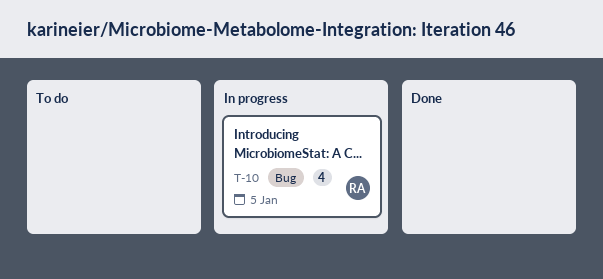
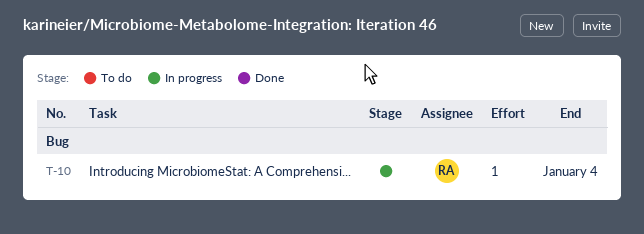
T-10, estimate: 4 -> 1
T-10, due: Jan 5 -> Jan 4

